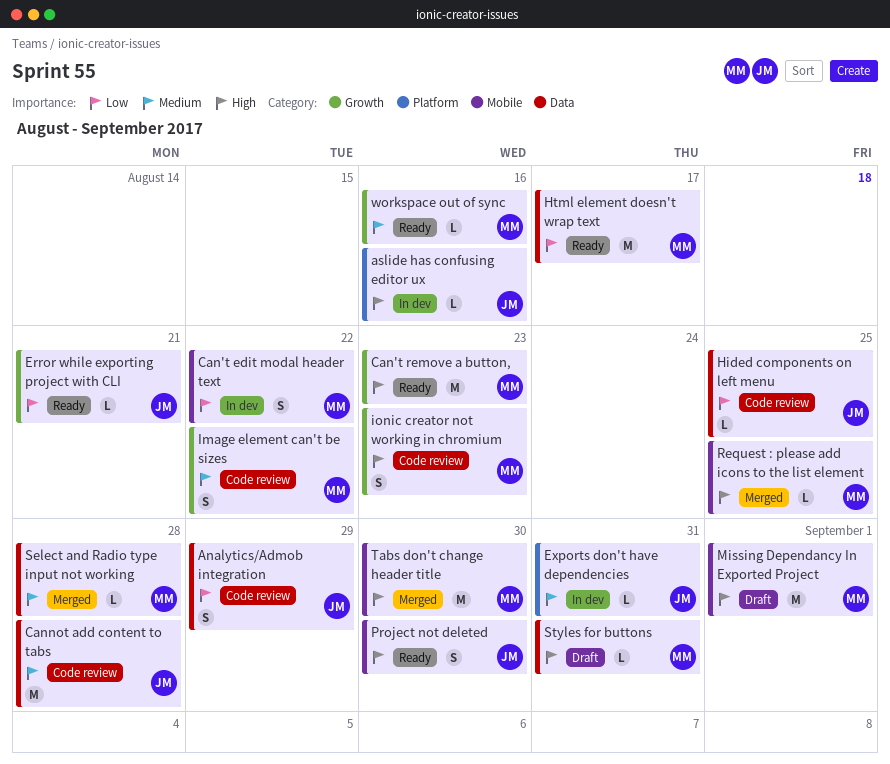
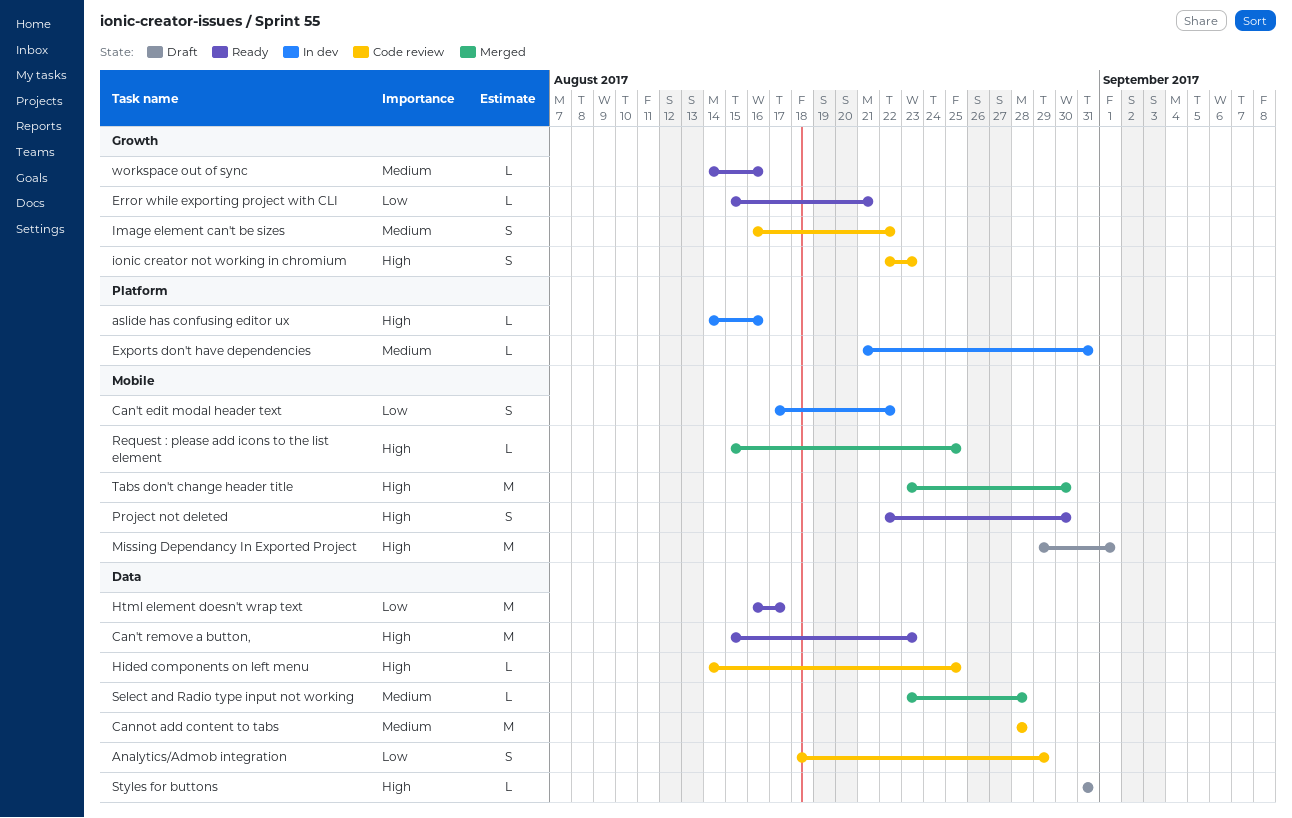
Can't remove a button,, label: Growth -> Data
Hided components on left menu, priority: Low -> High

